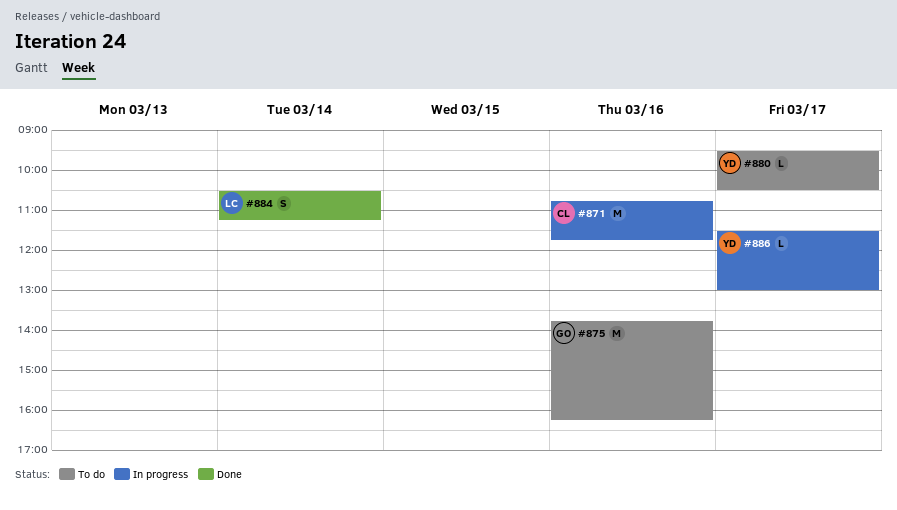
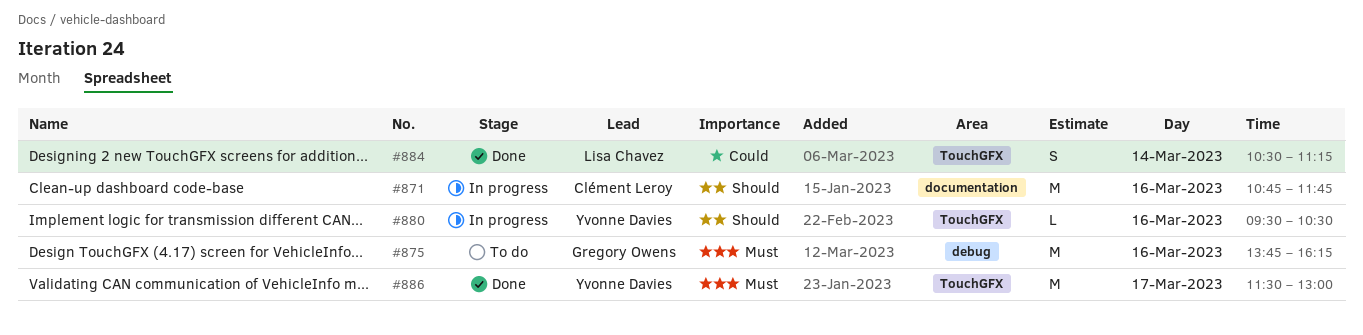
#880, status: To do -> In progress
#880, day: Mar 17 -> Mar 16
#886, status: In progress -> Done
#886, estimate: L -> M

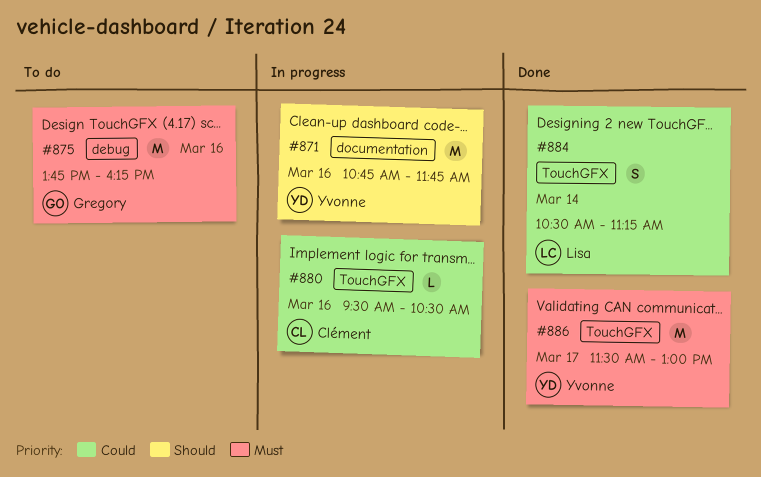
#871, owner: Clément Leroy -> Yvonne Davies
#880, owner: Yvonne Davies -> Clément Leroy
#880, priority: Should -> Could

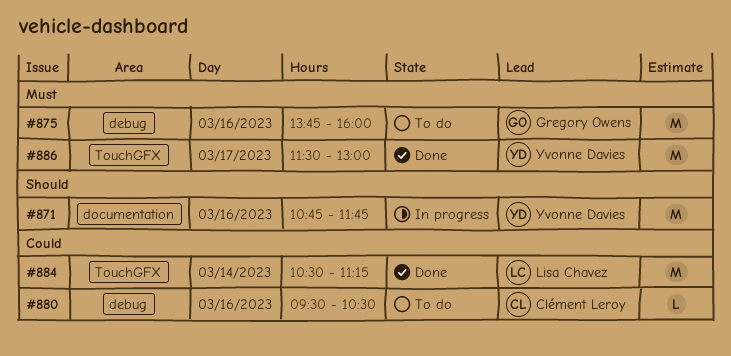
#875, ends: 16:15 -> 16:00
#880, status: In progress -> To do
#880, label: TouchGFX -> debug
#884, estimate: S -> M

